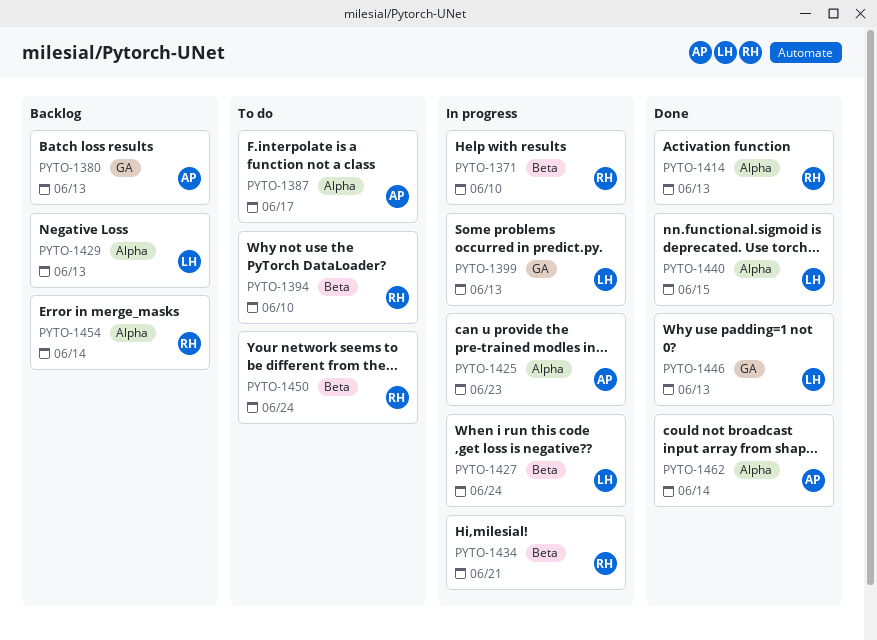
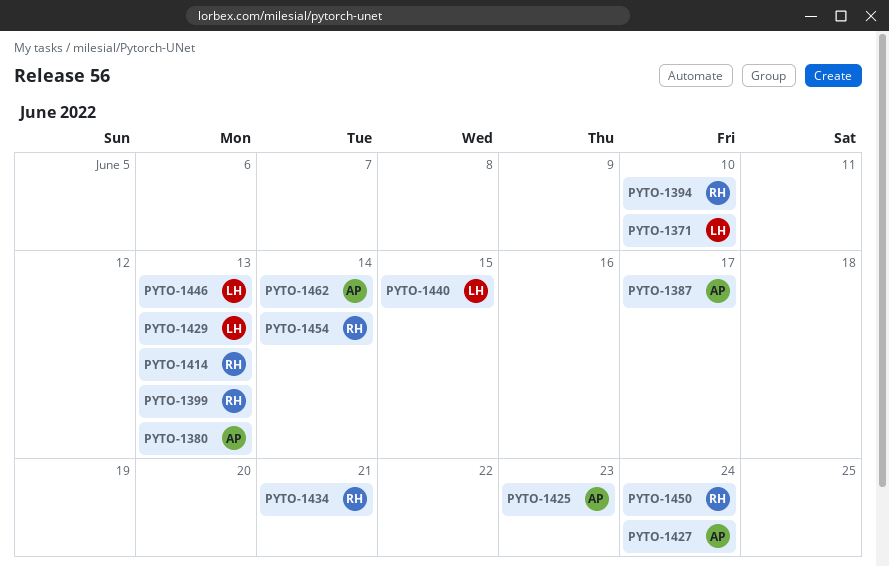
PYTO-1371, owner: RH -> LH
PYTO-1399, owner: LH -> RH
PYTO-1427, owner: LH -> AP

